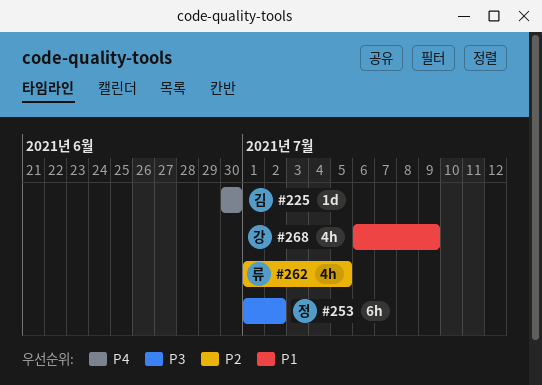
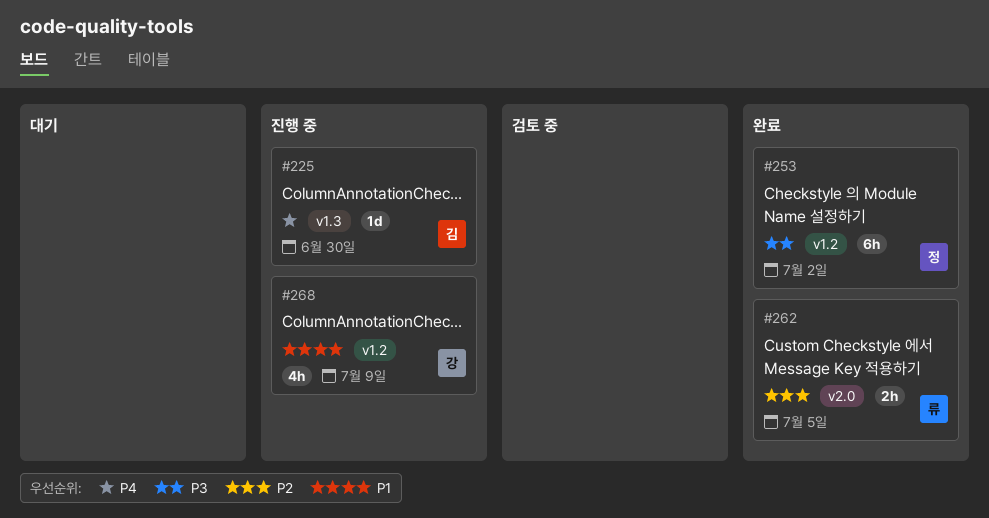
#262, estimate: 4h -> 2h

